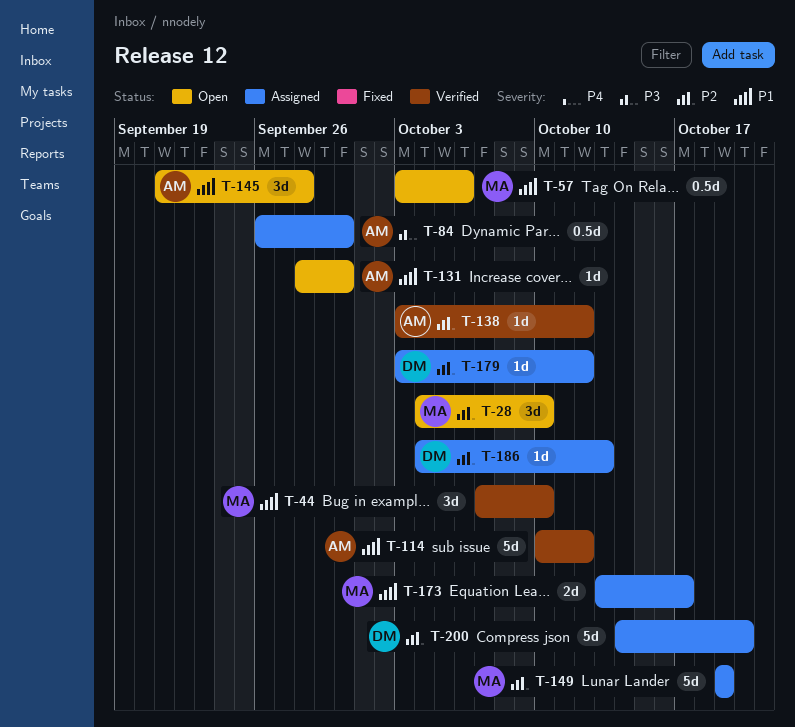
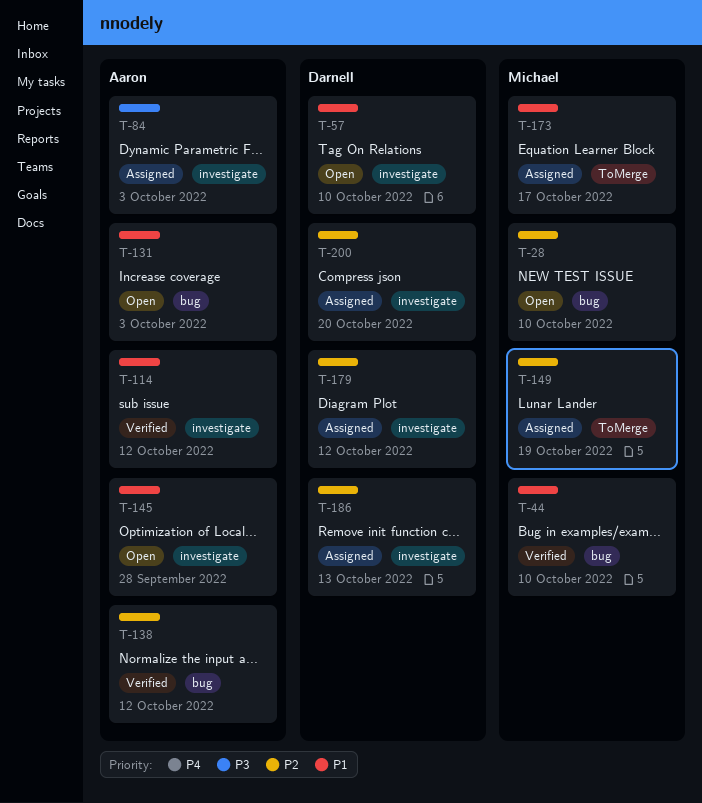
T-57, owner: Michael -> Darnell
T-57, due: Oct 6 -> Oct 10
T-84, due: Sep 30 -> Oct 3
T-131, due: Sep 30 -> Oct 3

